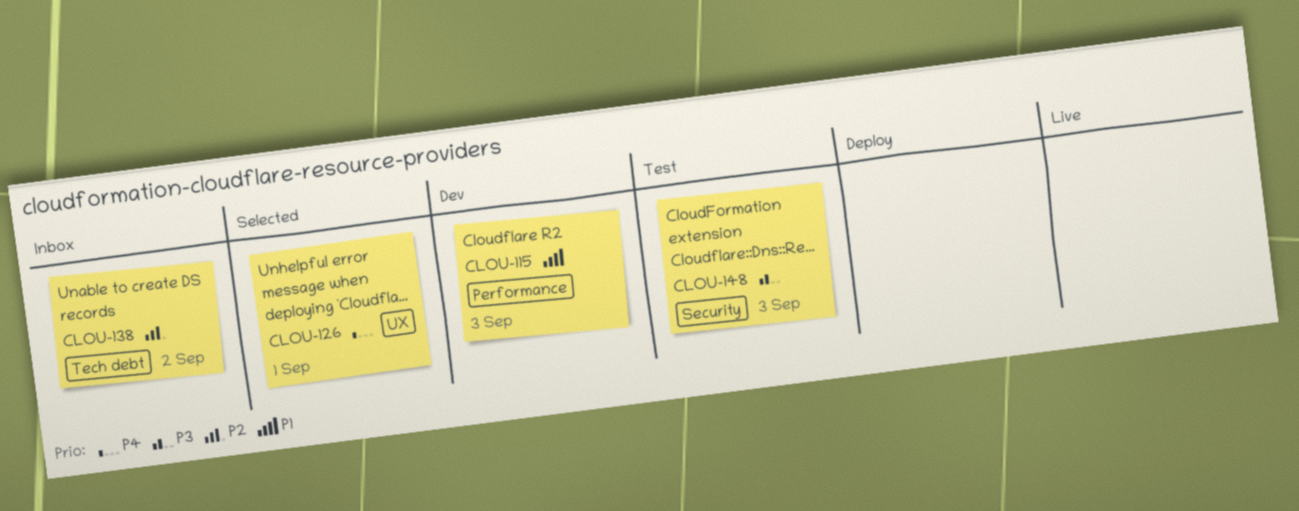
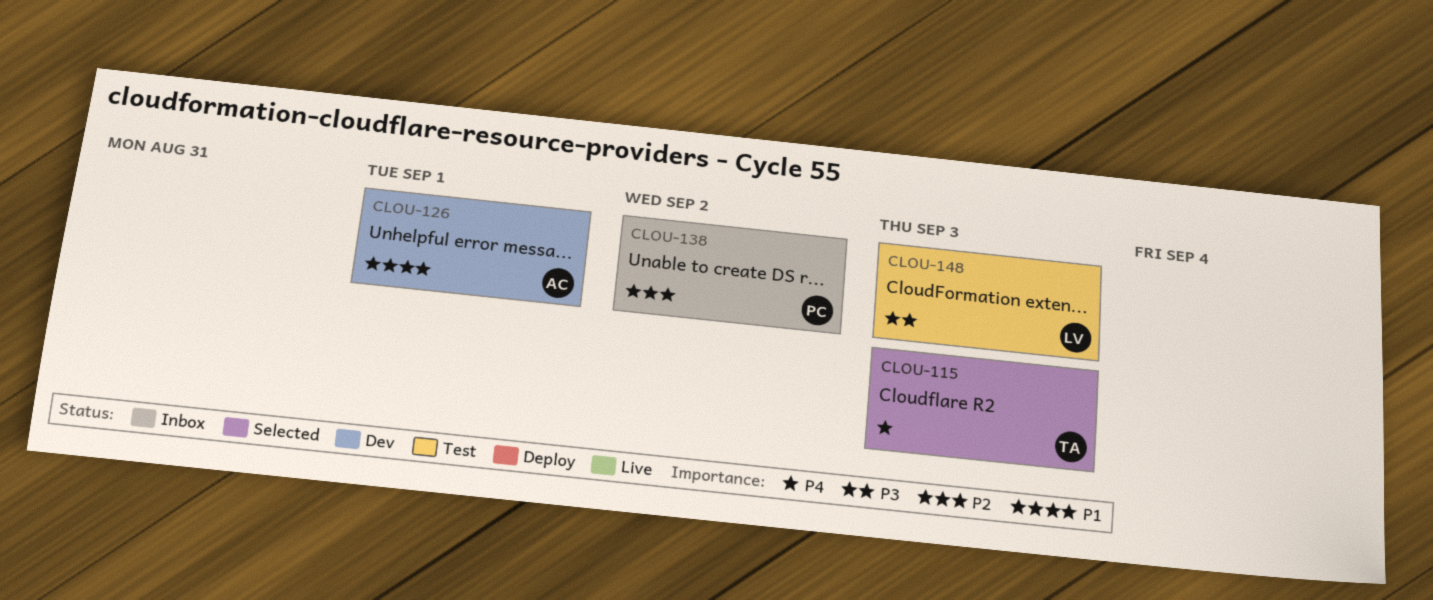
CLOU-115, status: Dev -> Selected
CLOU-115, priority: P1 -> P4
CLOU-126, status: Selected -> Dev
CLOU-126, priority: P4 -> P1

